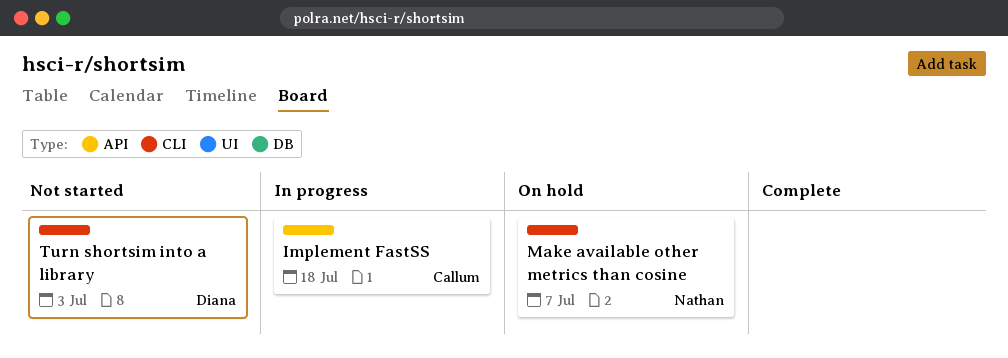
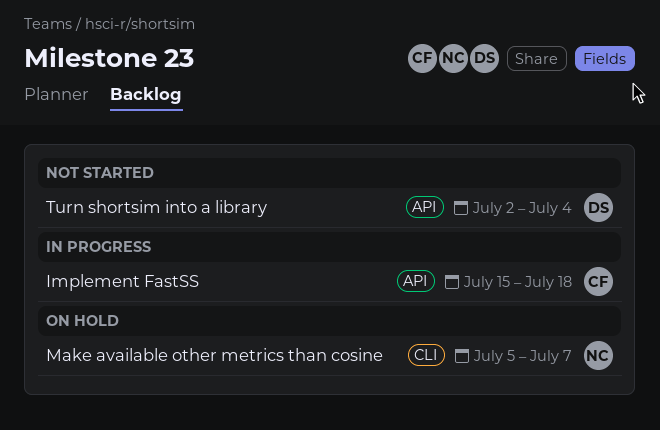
Turn shortsim into a library, label: CLI -> API
Turn shortsim into a library, due: Jul 3 -> Jul 4

